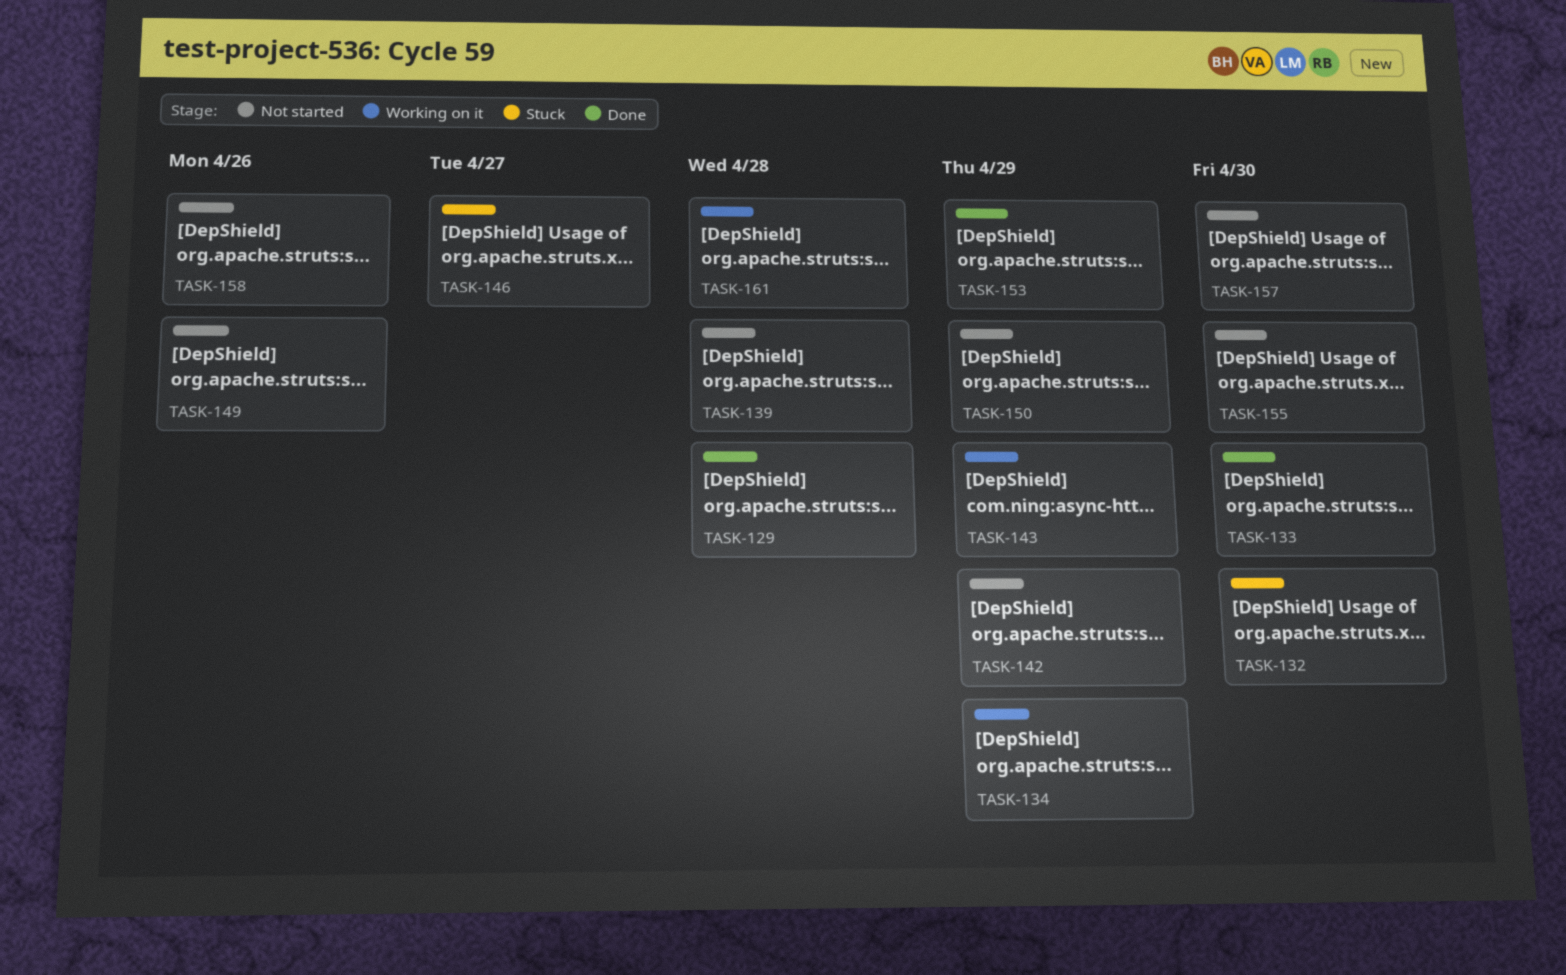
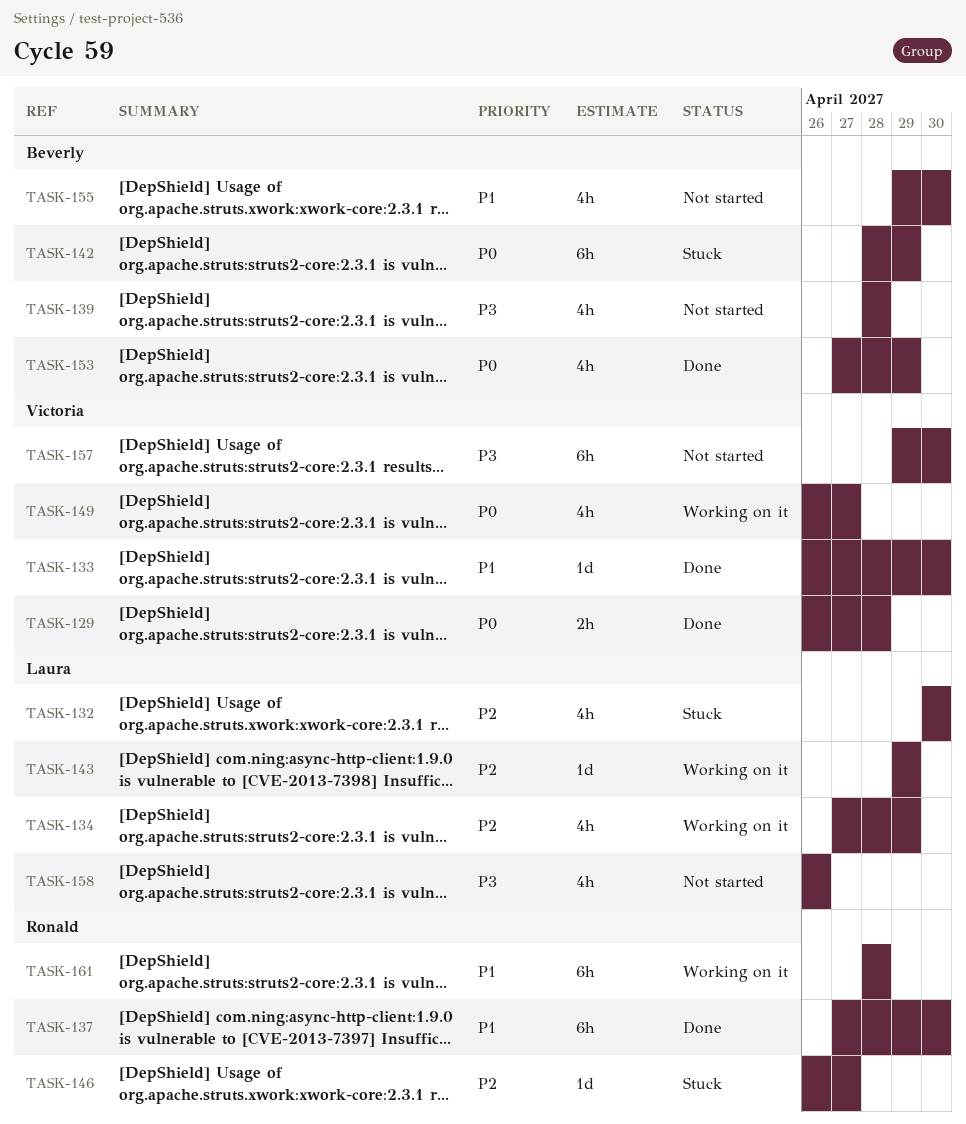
TASK-137: none -> present
TASK-142, status: Not started -> Stuck
TASK-149, status: Not started -> Working on it
TASK-149, due: Apr 26 -> Apr 27
TASK-150: present -> none

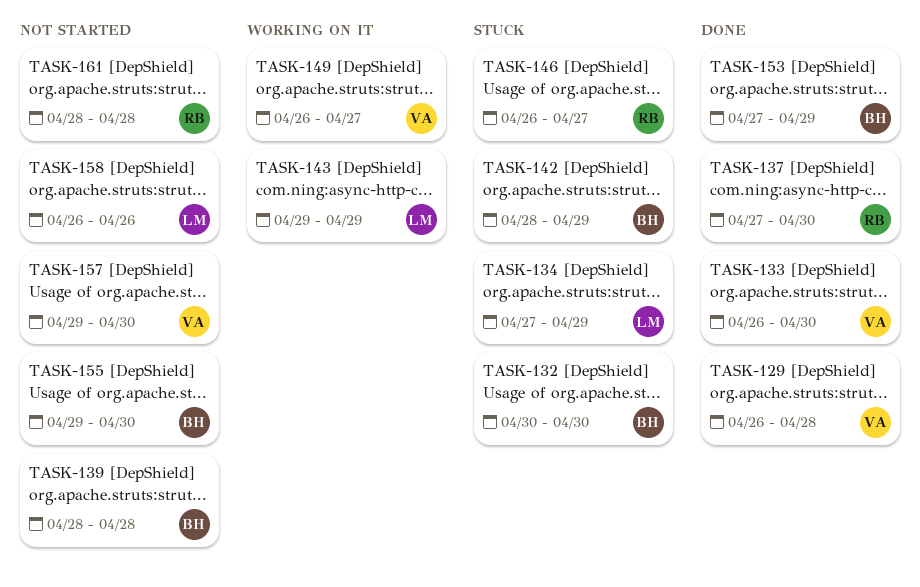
TASK-132, owner: Laura -> Beverly
TASK-134, status: Working on it -> Stuck
TASK-161, status: Working on it -> Not started

